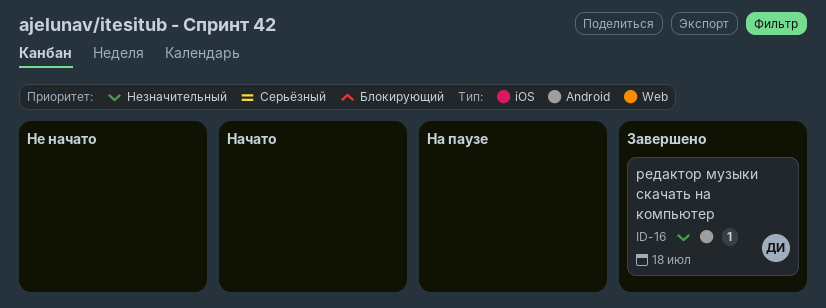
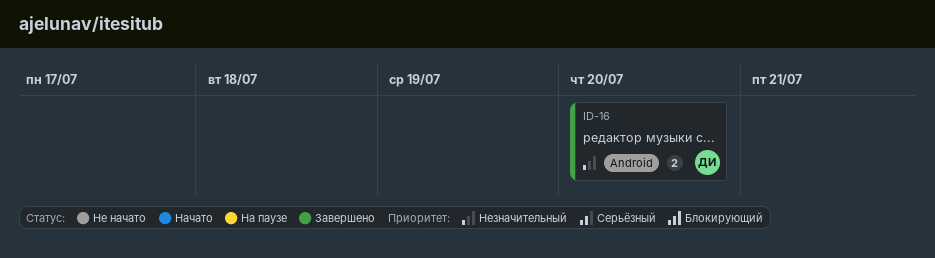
ID-16, estimate: 1 -> 2
ID-16, due: Jul 18 -> Jul 20

